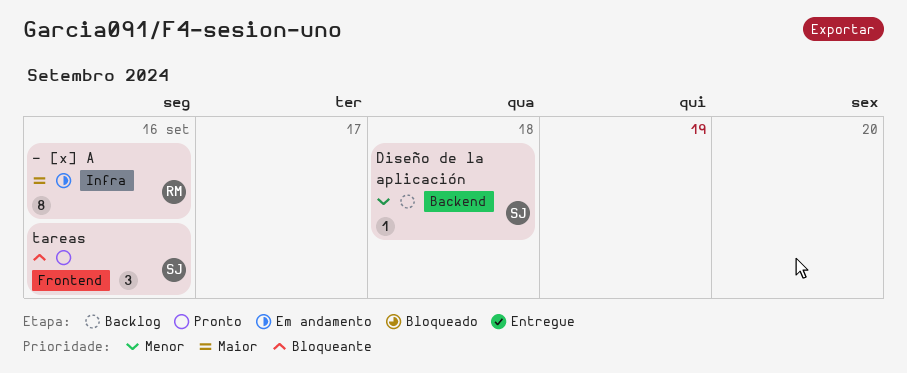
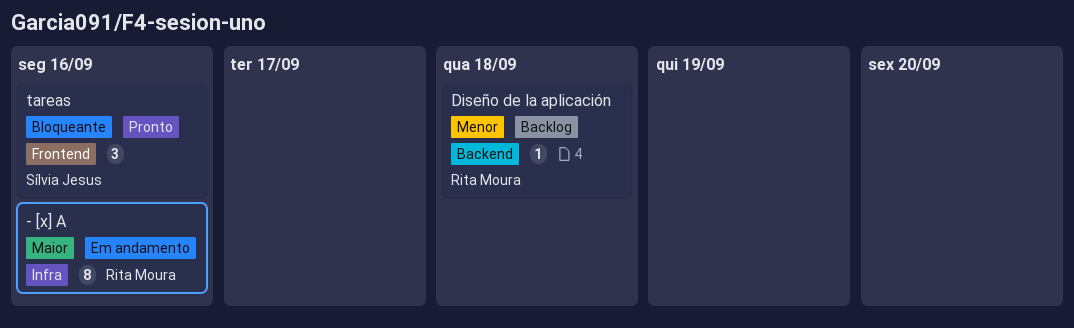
Diseño de la aplicación, owner: Sílvia Jesus -> Rita Moura

